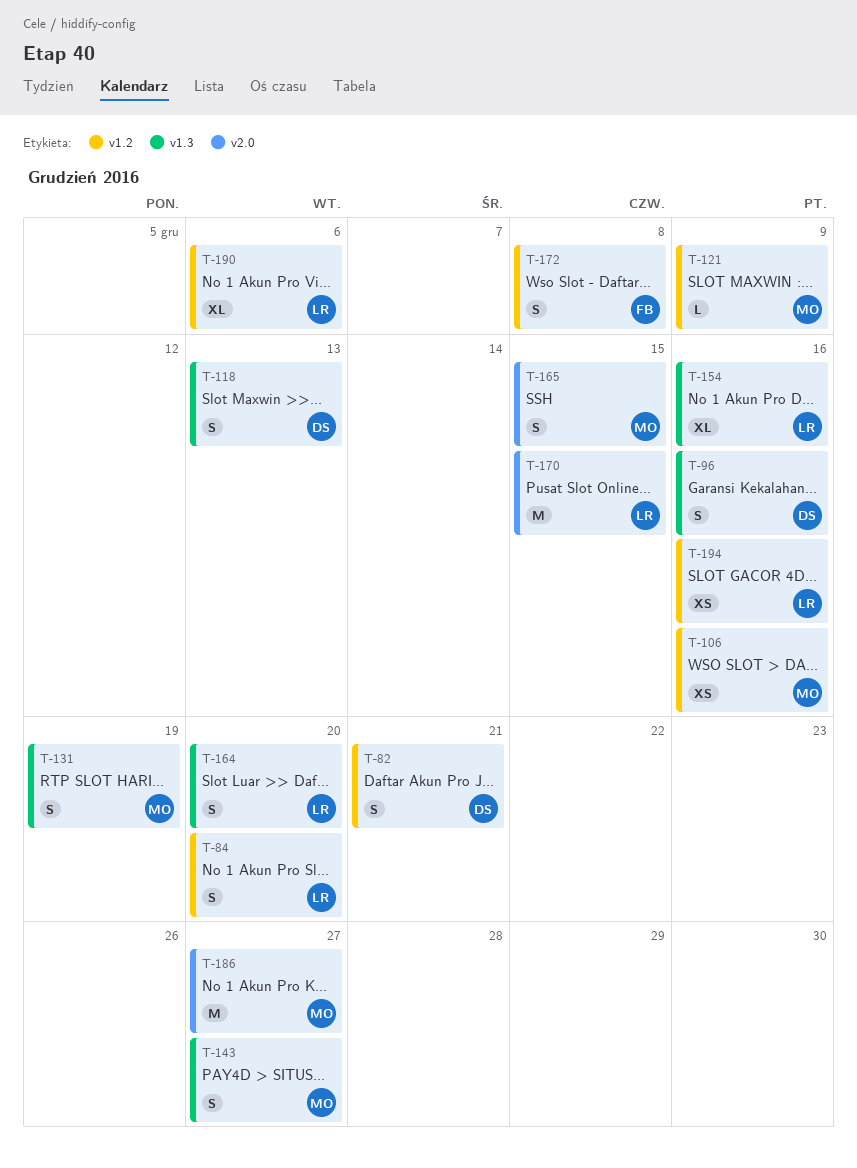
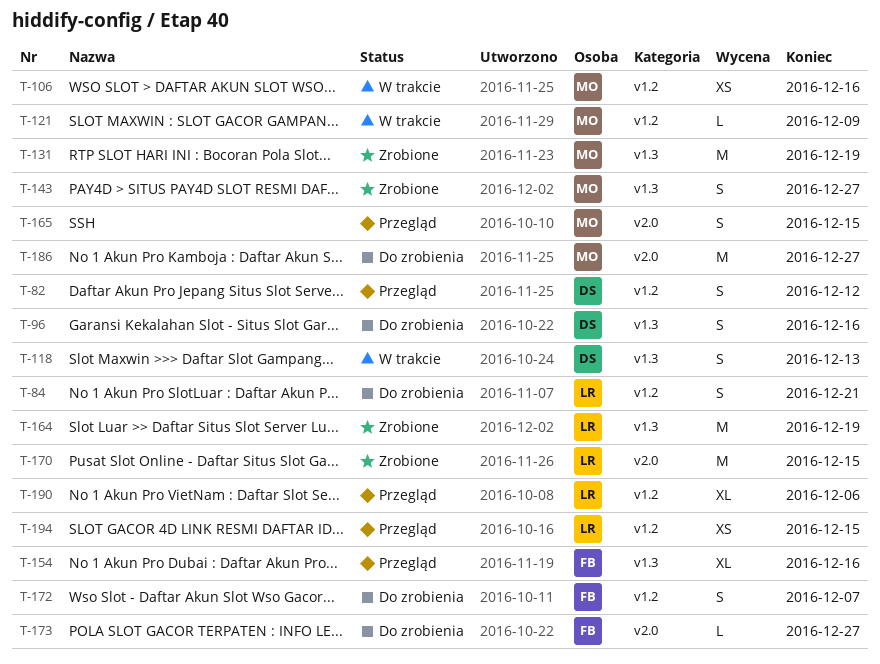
T-82, due: Dec 21 -> Dec 12
T-84, due: Dec 20 -> Dec 21
T-131, estimate: S -> M
T-154, owner: LR -> FB
T-164, estimate: S -> M
T-164, due: Dec 20 -> Dec 19
T-172, due: Dec 8 -> Dec 7
T-173: none -> present
T-194, due: Dec 16 -> Dec 15

